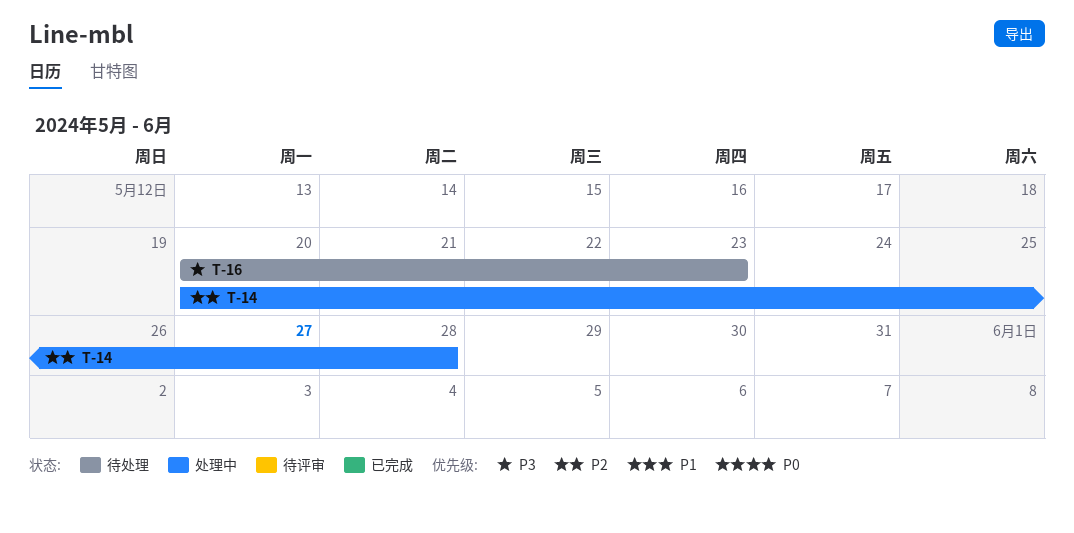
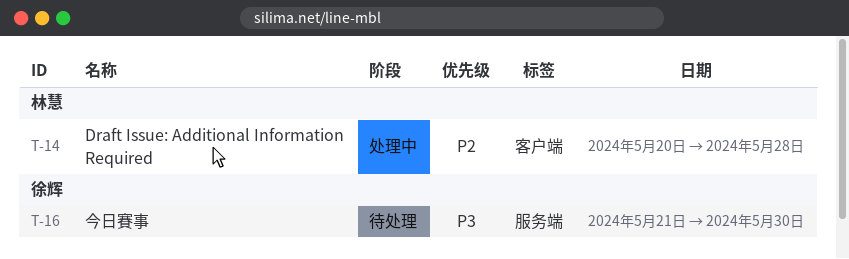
T-16, start: May 20 -> May 21
T-16, due: May 23 -> May 30

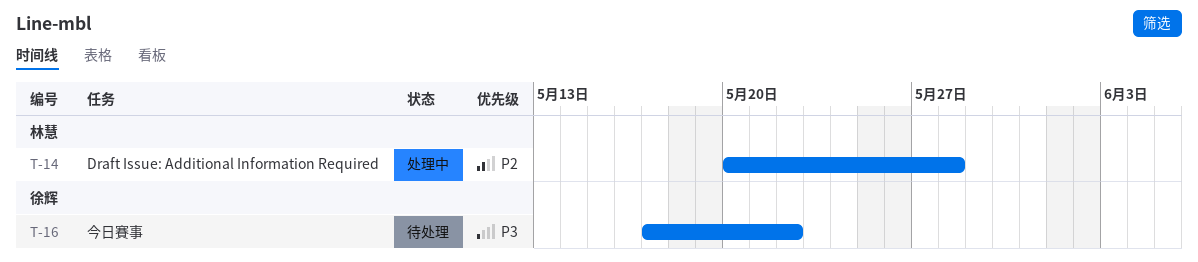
T-16, start: May 21 -> May 17
T-16, due: May 30 -> May 22

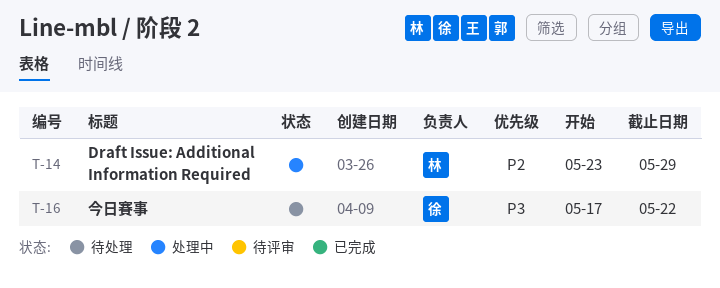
T-14, start: May 20 -> May 23
T-14, due: May 28 -> May 29

